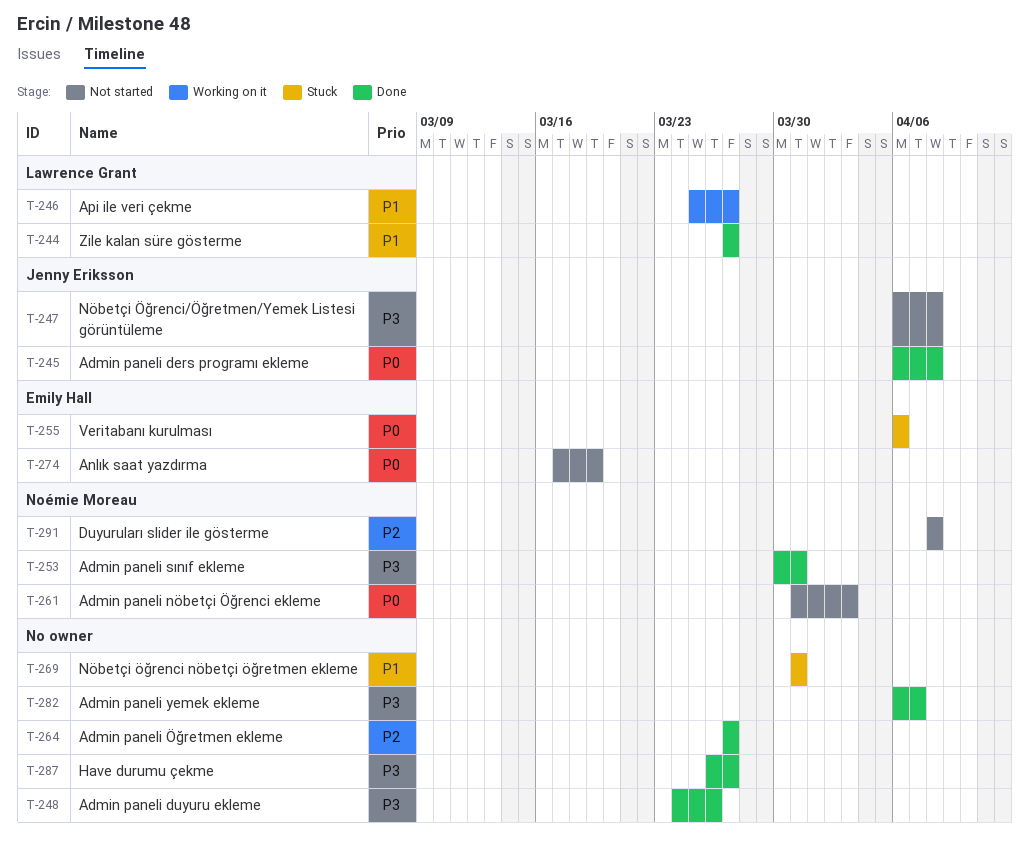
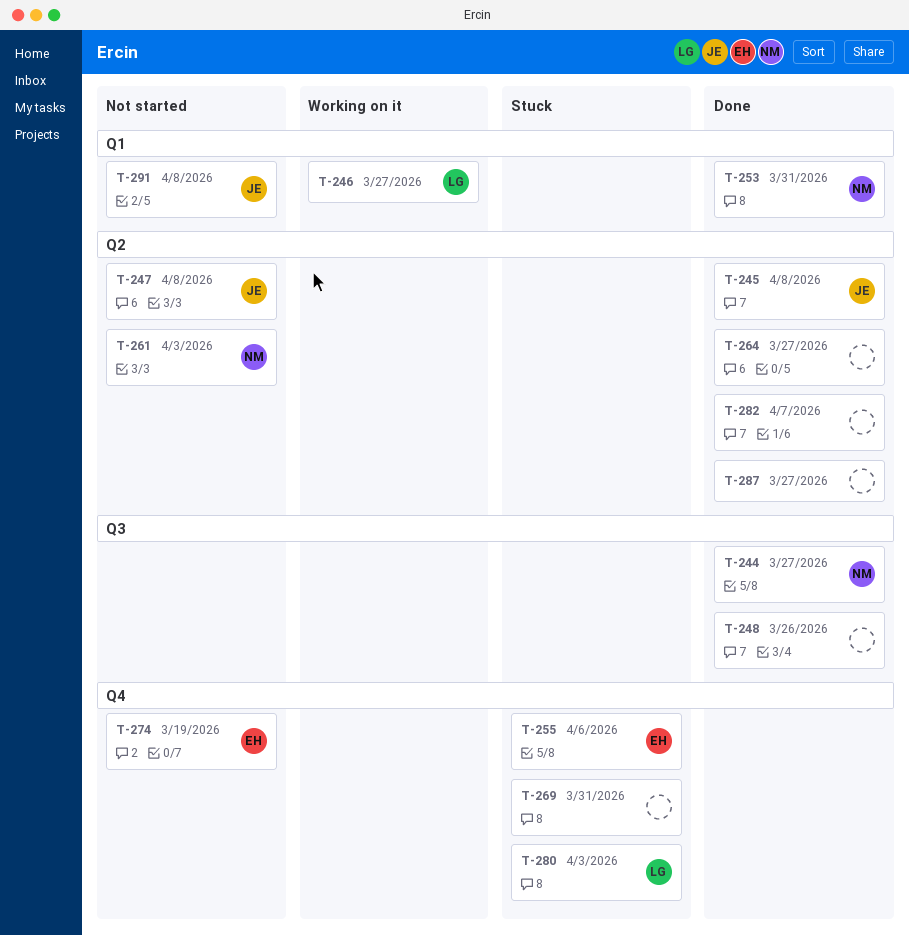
T-244, owner: Lawrence Grant -> Noémie Moreau
T-280: none -> present
T-291, owner: Noémie Moreau -> Jenny Eriksson

